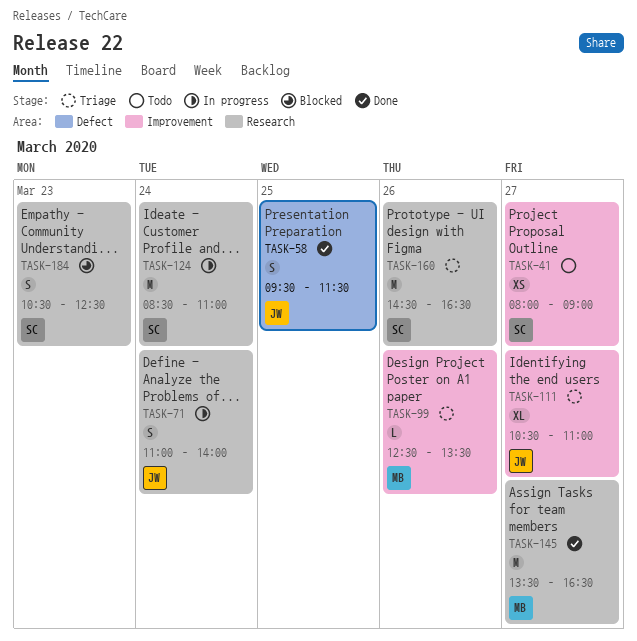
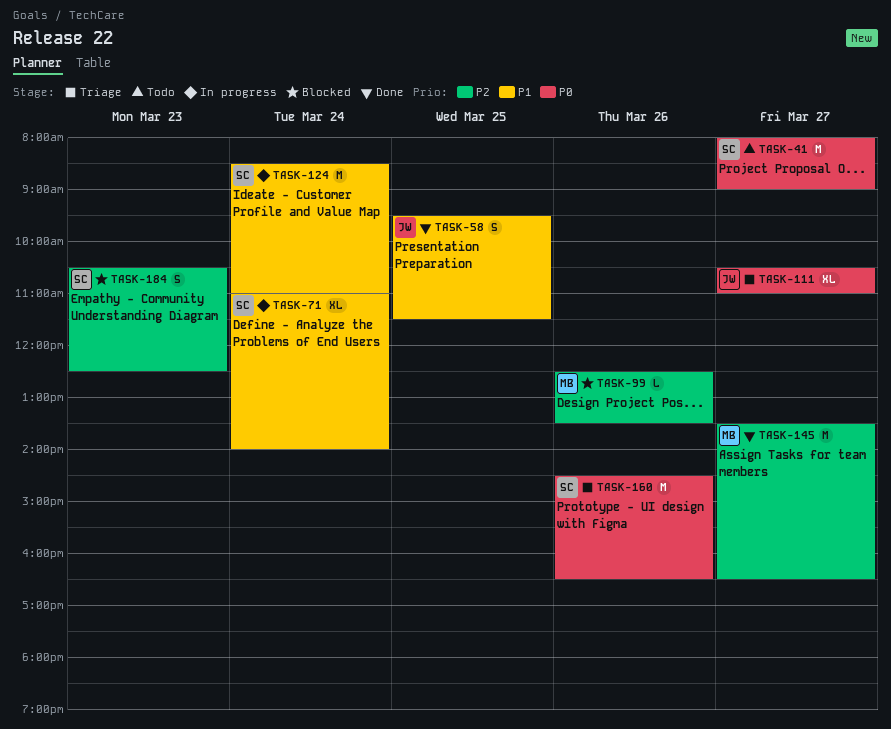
TASK-41, estimate: XS -> M
TASK-71, owner: JW -> SC
TASK-71, estimate: S -> XL
TASK-99, status: Triage -> Blocked

